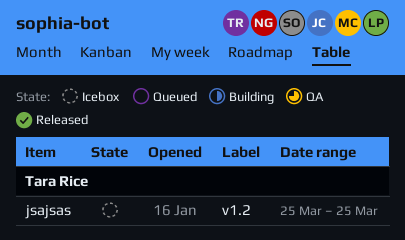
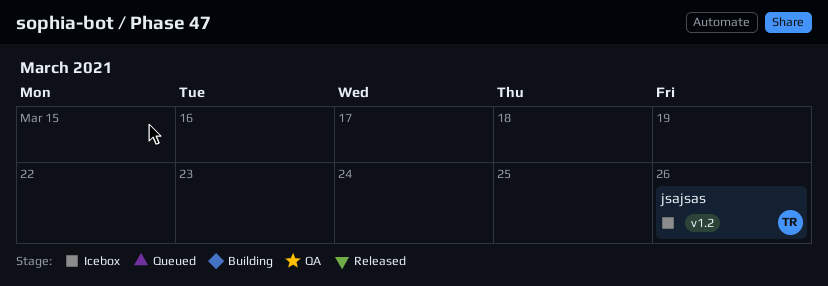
jsajsas, due: Mar 25 -> Mar 26

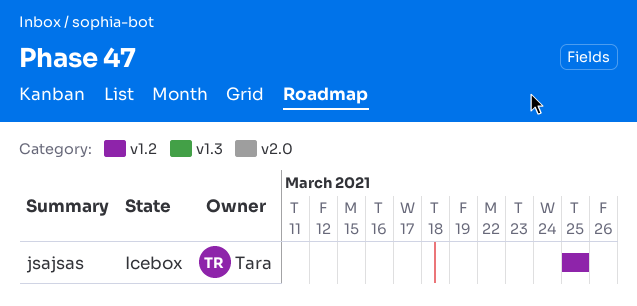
jsajsas, due: Mar 26 -> Mar 25

